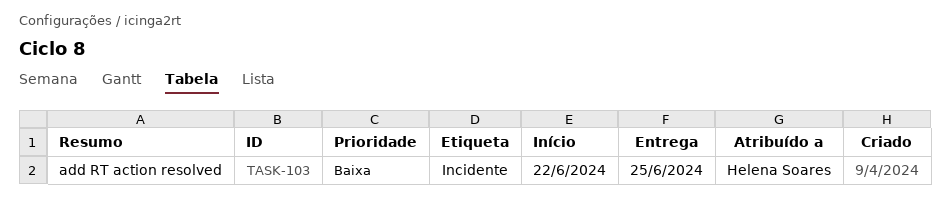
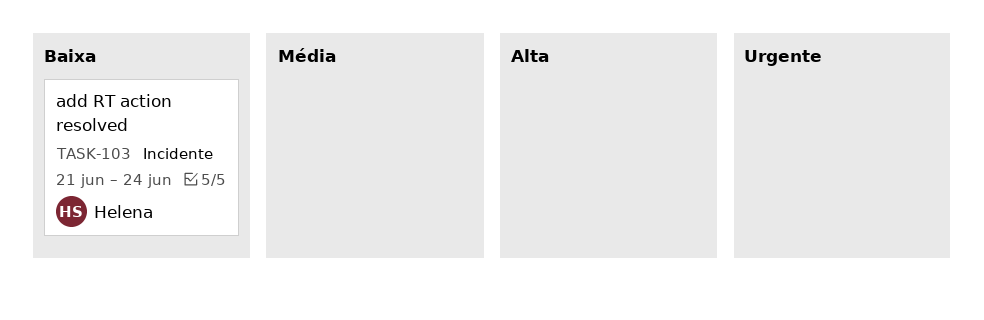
TASK-103, start: Jun 22 -> Jun 21
TASK-103, due: Jun 25 -> Jun 24

